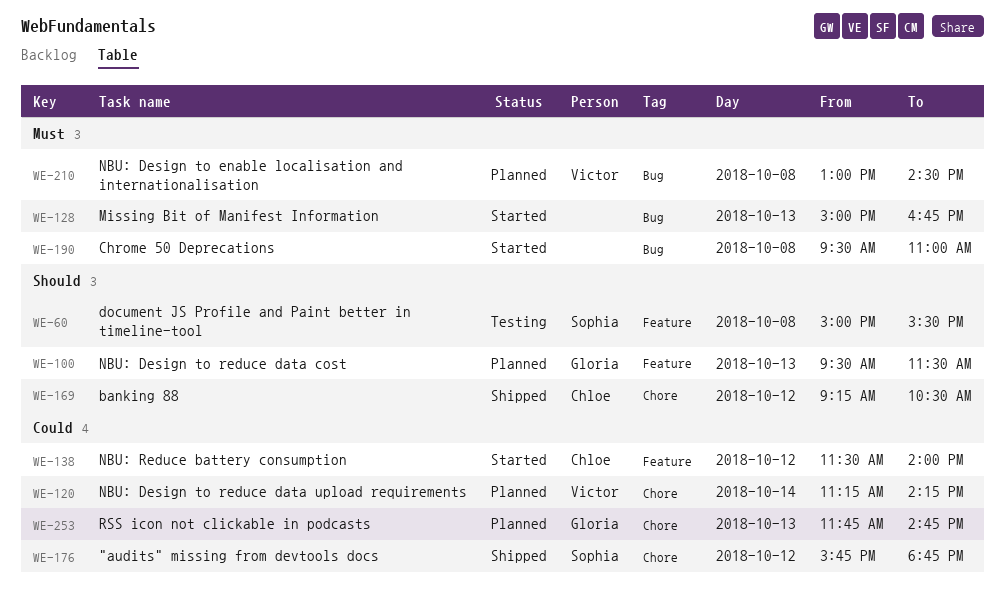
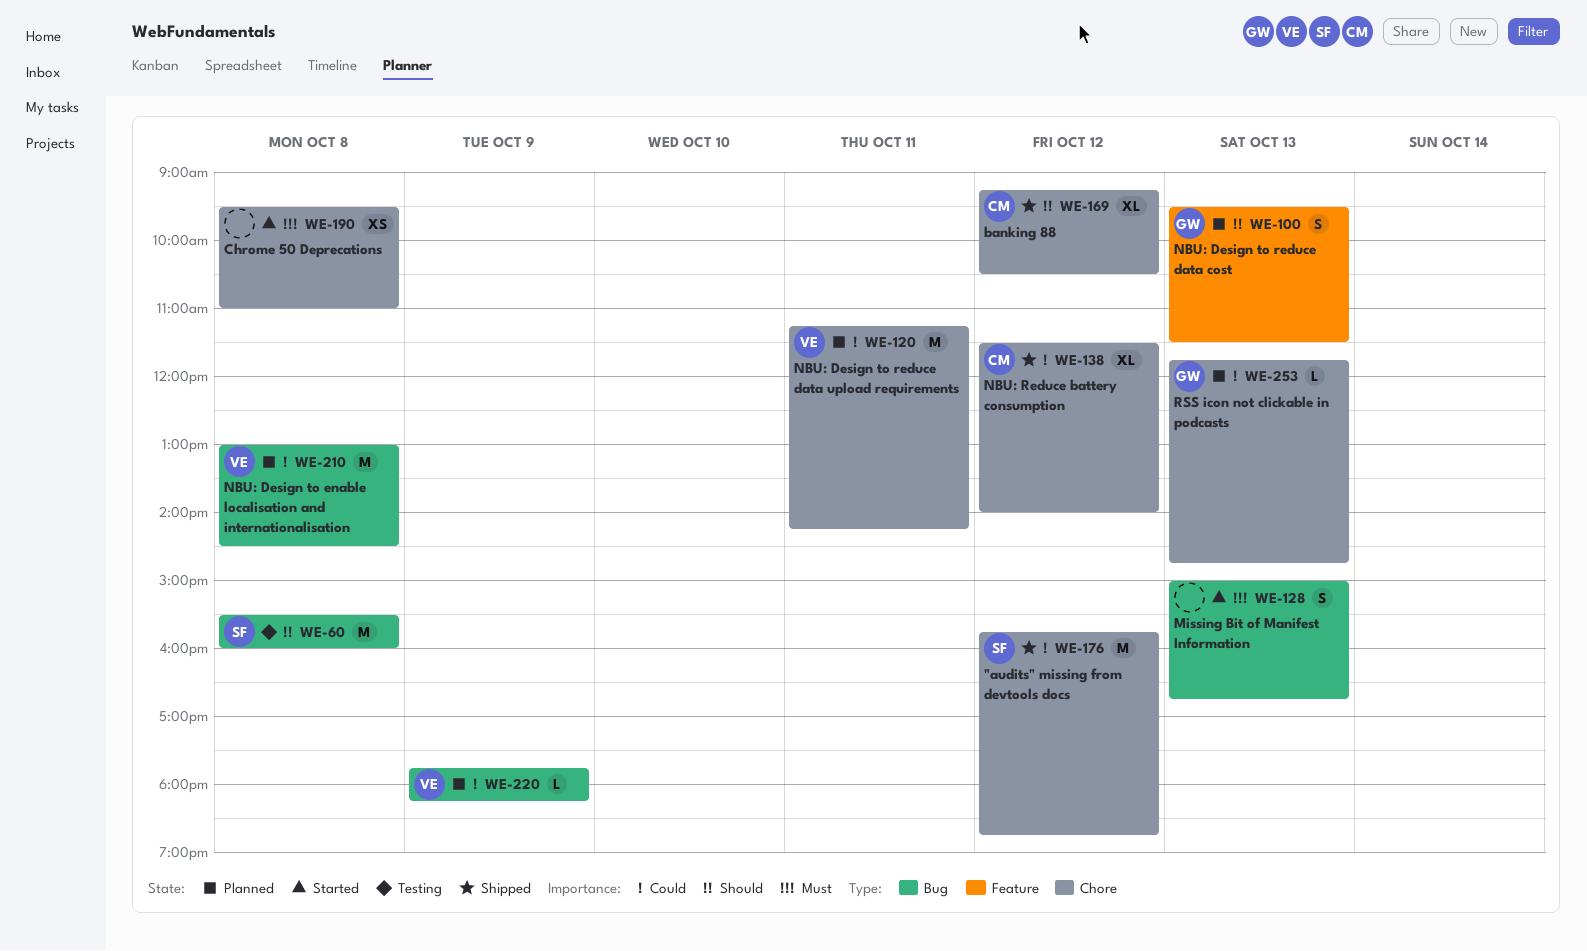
WE-60, label: Feature -> Bug
WE-60, begins: 15:00 -> 15:30
WE-60, ends: 15:30 -> 16:00
WE-120, day: Oct 14 -> Oct 11
WE-138, status: Started -> Shipped
WE-138, label: Feature -> Chore
WE-190, label: Bug -> Chore
WE-210, priority: Must -> Could
WE-220: none -> present

